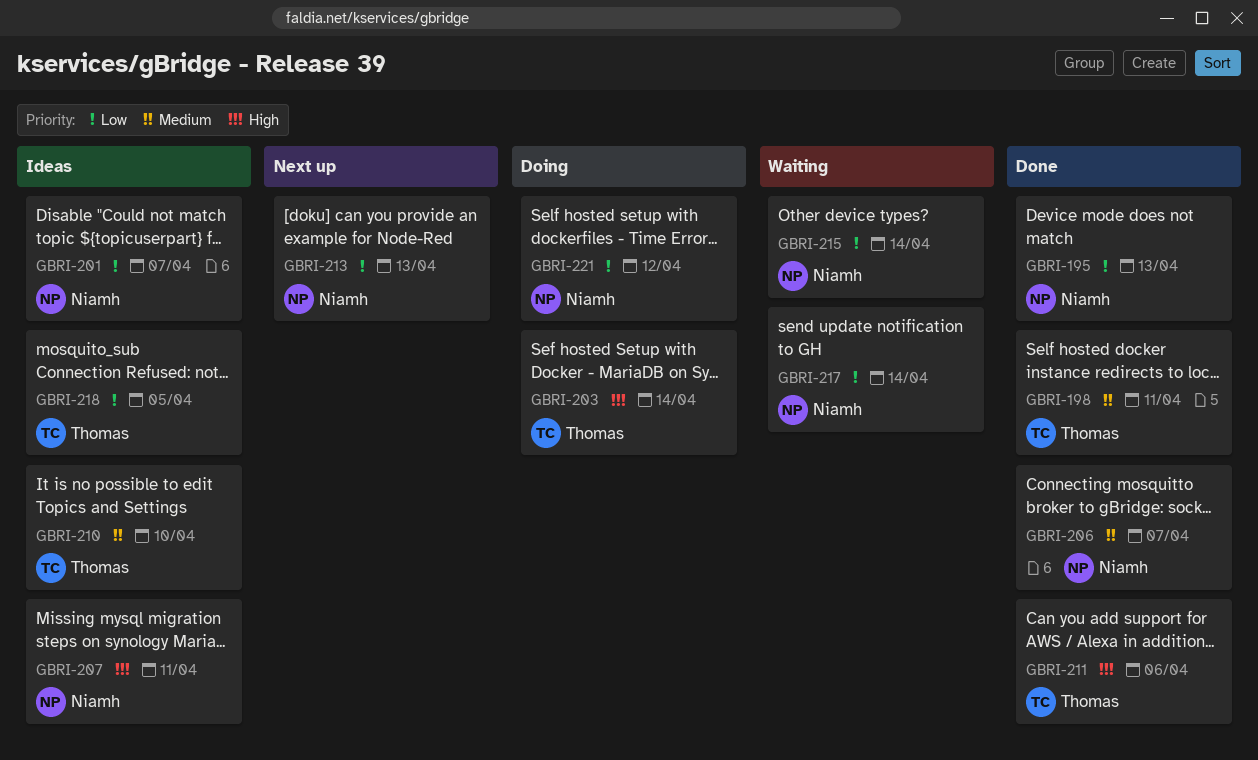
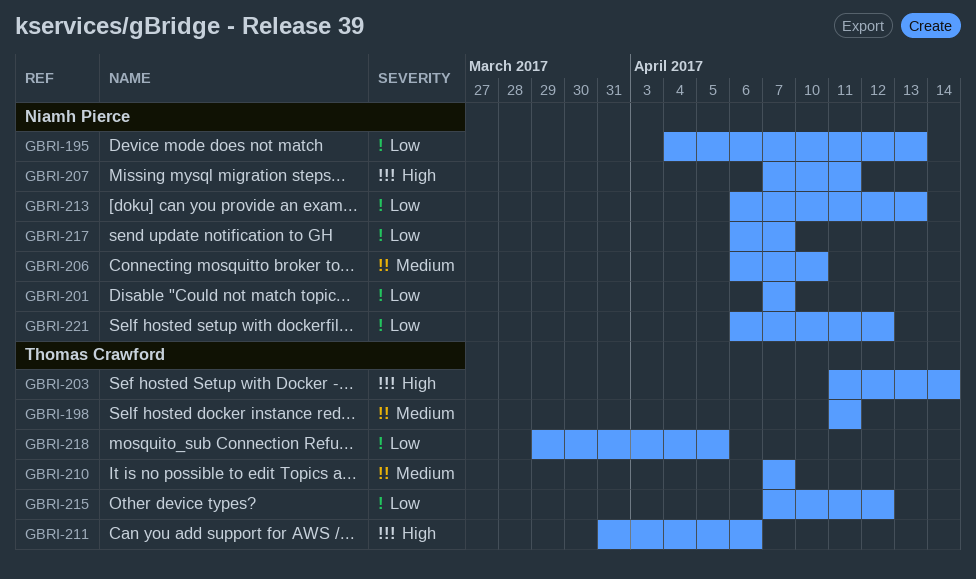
GBRI-206, due: Apr 7 -> Apr 10
GBRI-210, due: Apr 10 -> Apr 7
GBRI-215, owner: Niamh Pierce -> Thomas Crawford
GBRI-215, due: Apr 14 -> Apr 12
GBRI-217, due: Apr 14 -> Apr 7

